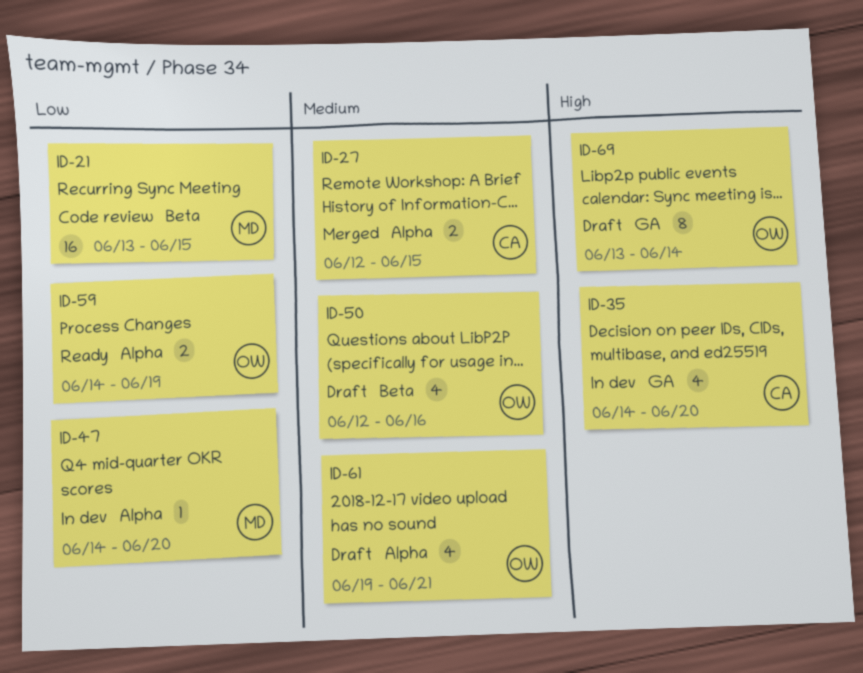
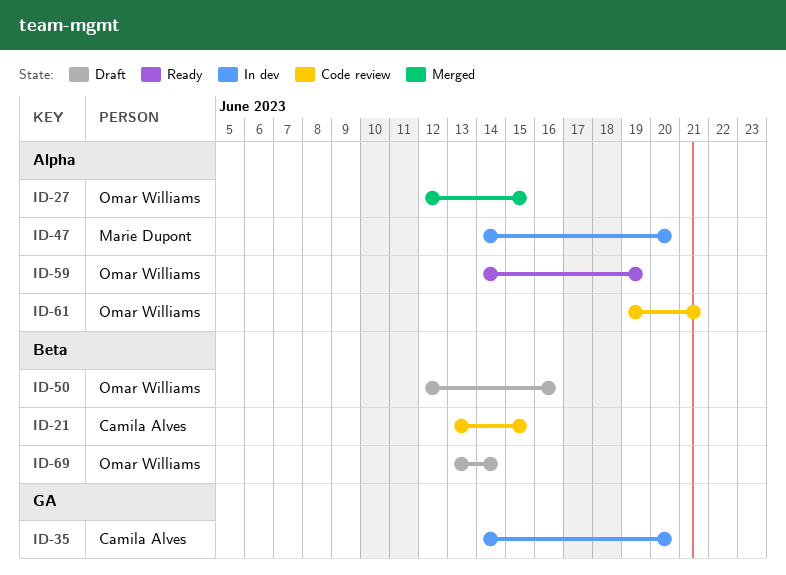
ID-21, owner: Marie Dupont -> Camila Alves
ID-27, owner: Camila Alves -> Omar Williams
ID-61, status: Draft -> Code review
ID-69, label: GA -> Beta

